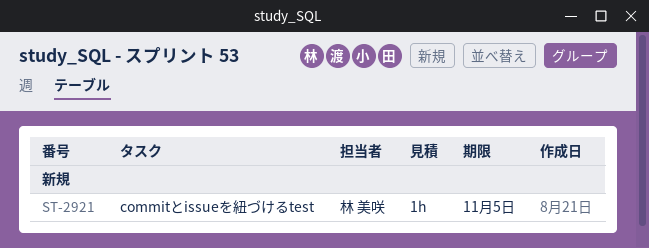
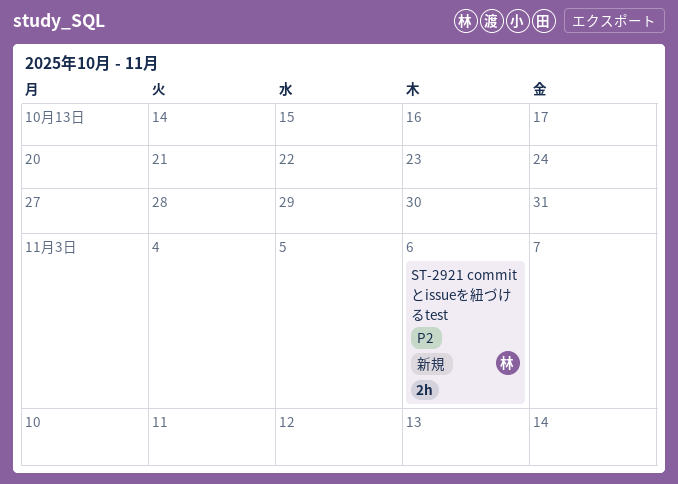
ST-2921, estimate: 1h -> 2h
ST-2921, due: Nov 5 -> Nov 6

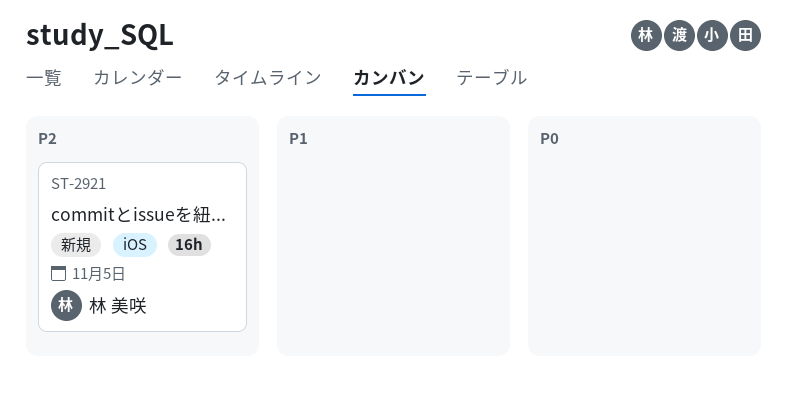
ST-2921, estimate: 2h -> 16h
ST-2921, due: Nov 6 -> Nov 5

